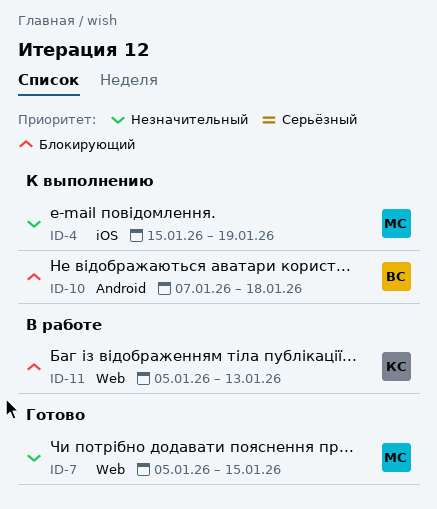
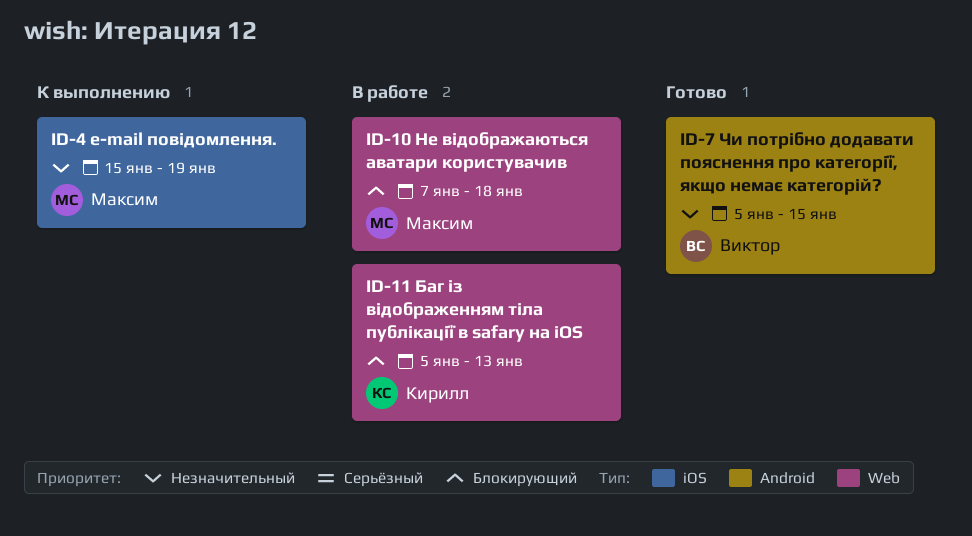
ID-7, owner: Максим -> Виктор
ID-7, label: Web -> Android
ID-10, status: К выполнению -> В работе
ID-10, owner: Виктор -> Максим
ID-10, label: Android -> Web

